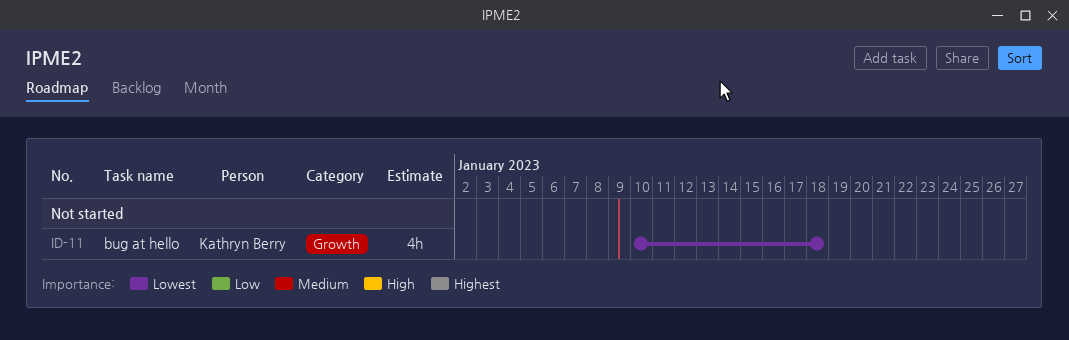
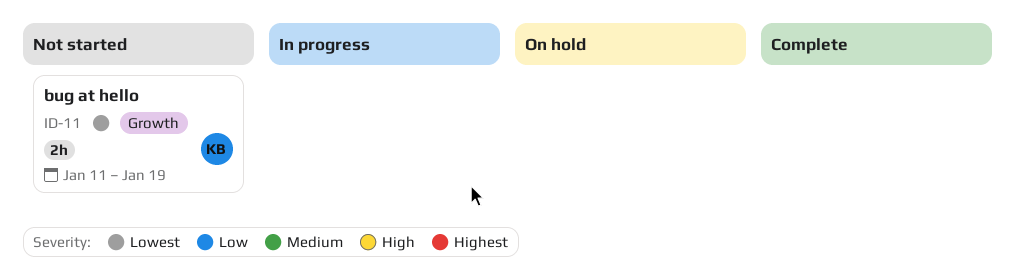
ID-11, estimate: 4h -> 2h
ID-11, start: Jan 10 -> Jan 11
ID-11, due: Jan 18 -> Jan 19

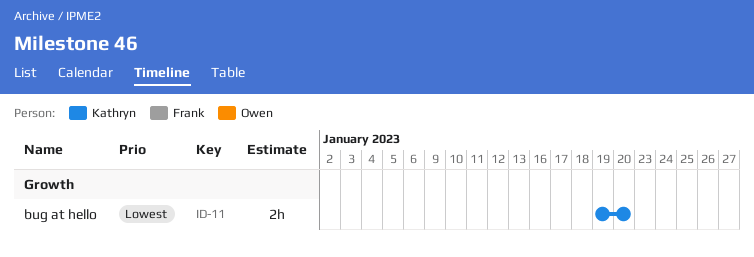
ID-11, start: Jan 11 -> Jan 19
ID-11, due: Jan 19 -> Jan 20

